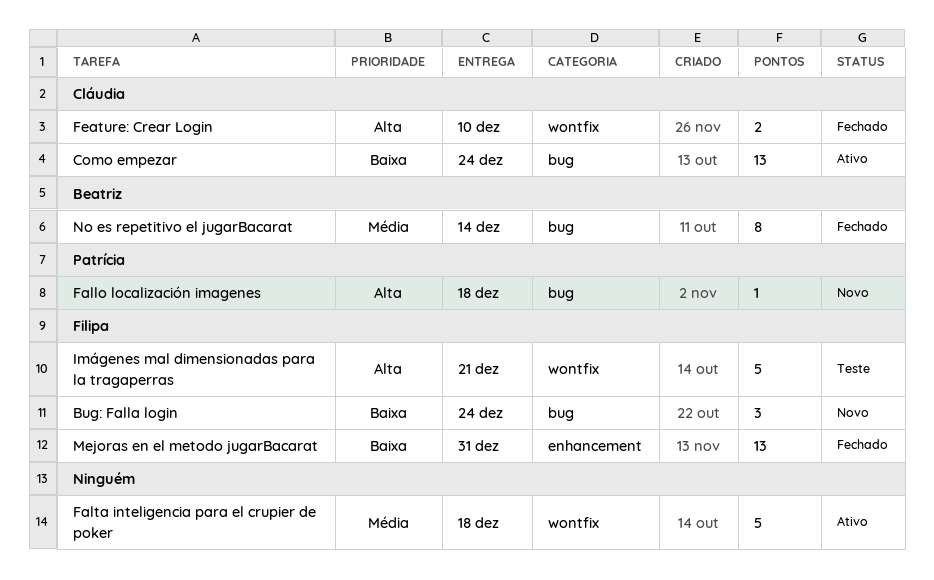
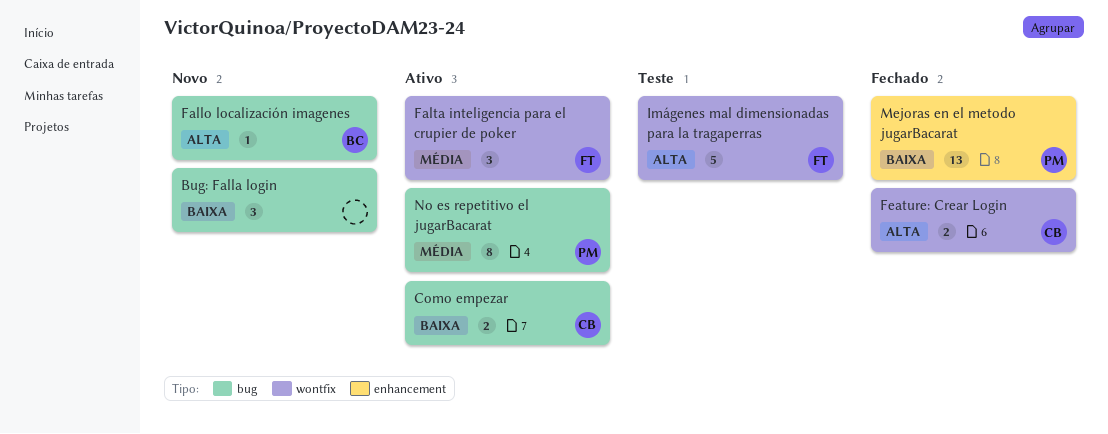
Bug: Falla login, owner: Filipa -> none
Como empezar, estimate: 13 -> 2
Fallo localización imagenes, owner: Patrícia -> Beatriz
Falta inteligencia para el crupier de poker, owner: none -> Filipa
Falta inteligencia para el crupier de poker, estimate: 5 -> 3
Mejoras en el metodo jugarBacarat, owner: Filipa -> Patrícia
No es repetitivo el jugarBacarat, status: Fechado -> Ativo
No es repetitivo el jugarBacarat, owner: Beatriz -> Patrícia

